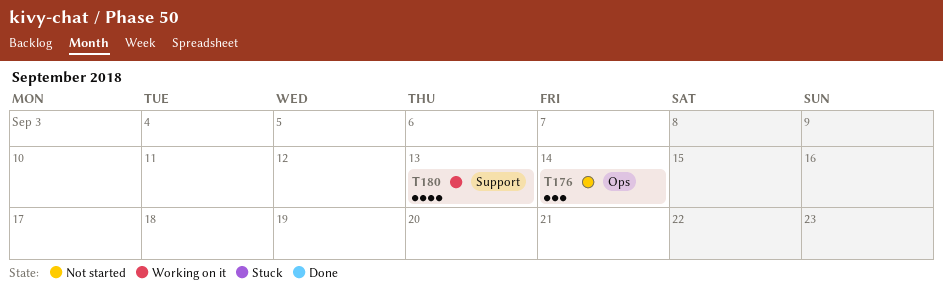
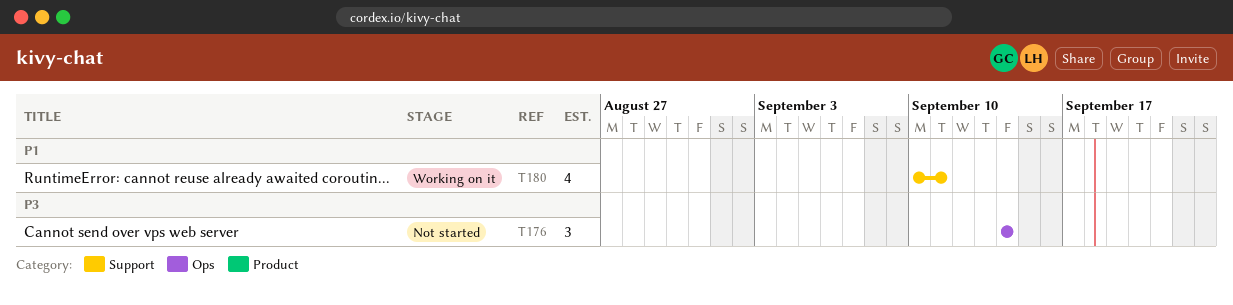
T180, due: Sep 13 -> Sep 11

